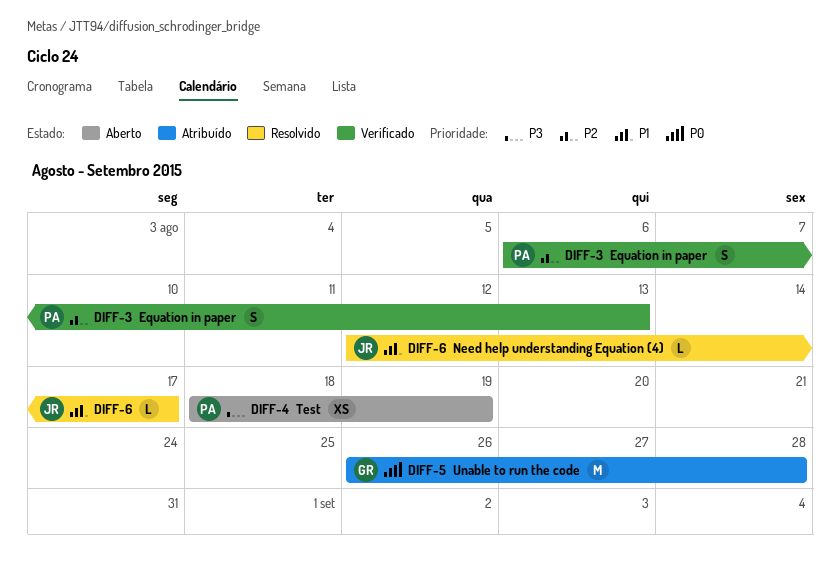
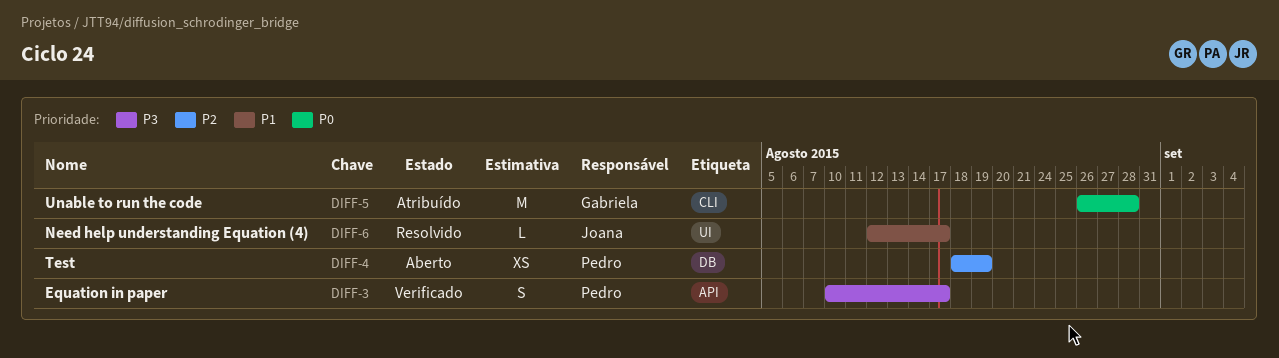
DIFF-3, priority: P2 -> P3
DIFF-3, start: Aug 6 -> Aug 10
DIFF-3, due: Aug 13 -> Aug 17
DIFF-4, priority: P3 -> P2

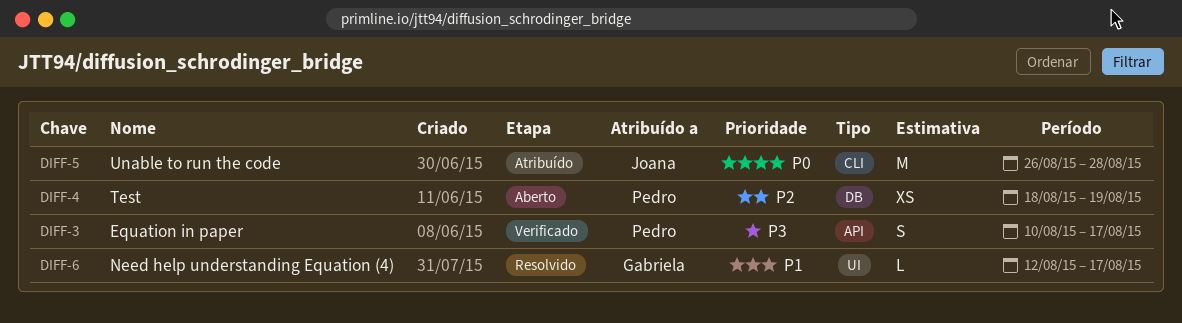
DIFF-5, owner: Gabriela -> Joana
DIFF-6, owner: Joana -> Gabriela

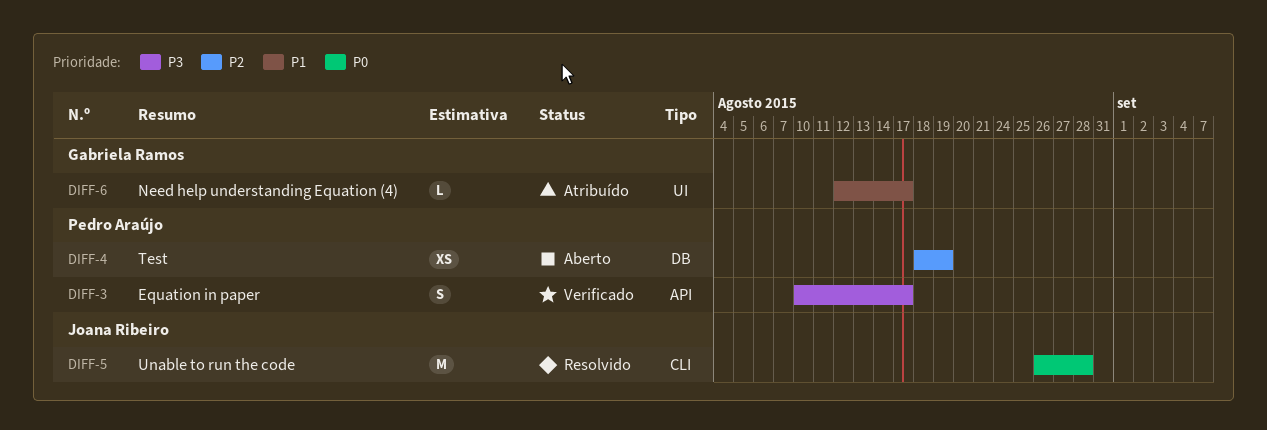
DIFF-5, status: Atribuído -> Resolvido
DIFF-6, status: Resolvido -> Atribuído

